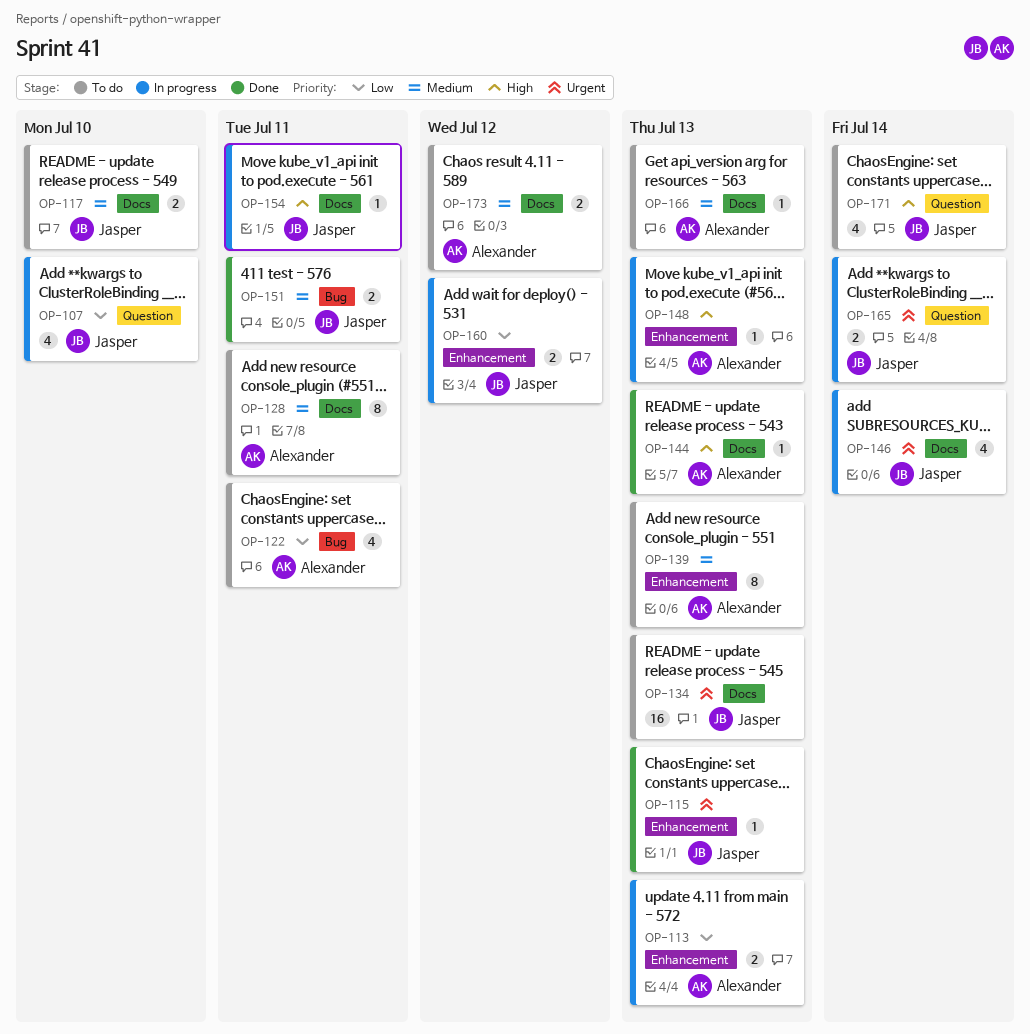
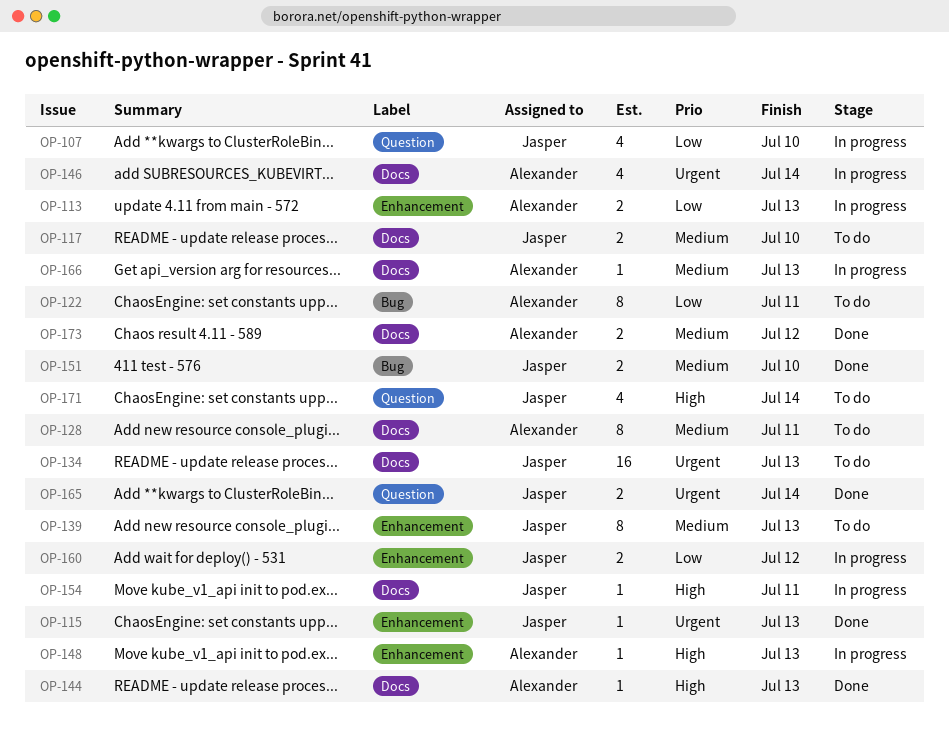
OP-122, estimate: 4 -> 8
OP-139, owner: Alexander -> Jasper
OP-146, owner: Jasper -> Alexander
OP-151, due: Jul 11 -> Jul 10
OP-165, status: In progress -> Done
OP-166, status: To do -> In progress
OP-173, status: To do -> Done

